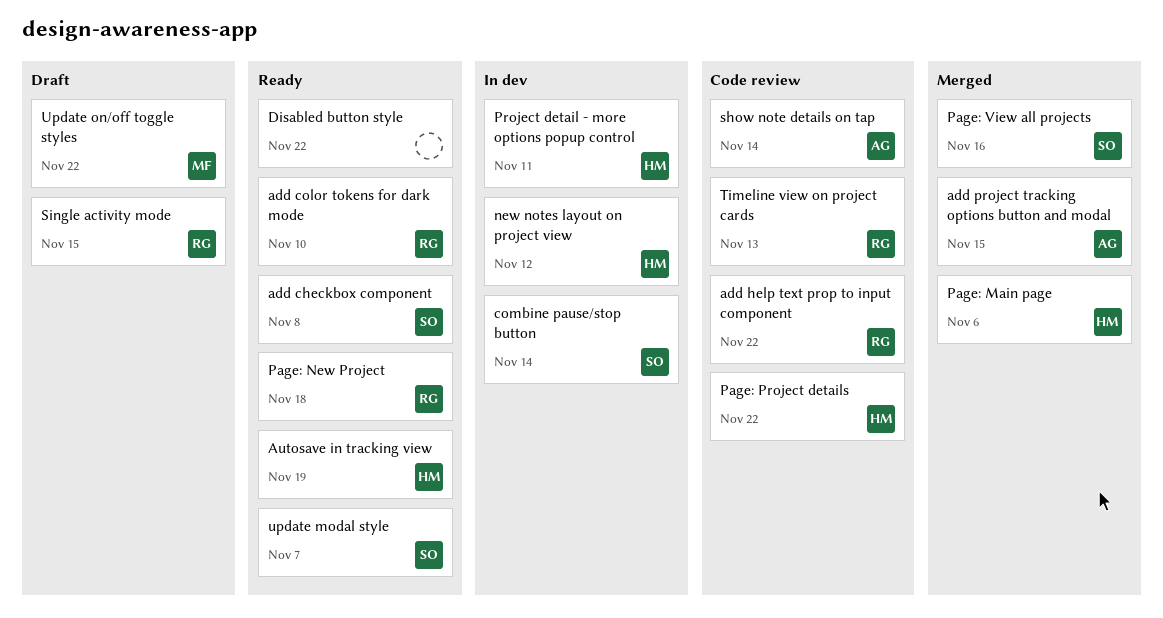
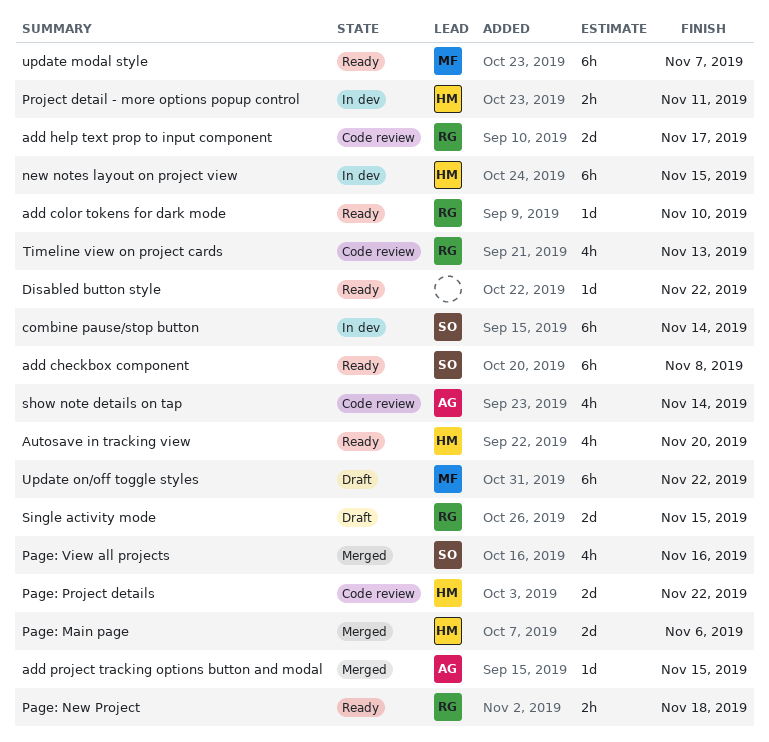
add help text prop to input component, due: Nov 22 -> Nov 17
Autosave in tracking view, due: Nov 19 -> Nov 20
new notes layout on project view, due: Nov 12 -> Nov 15
update modal style, owner: SO -> MF

